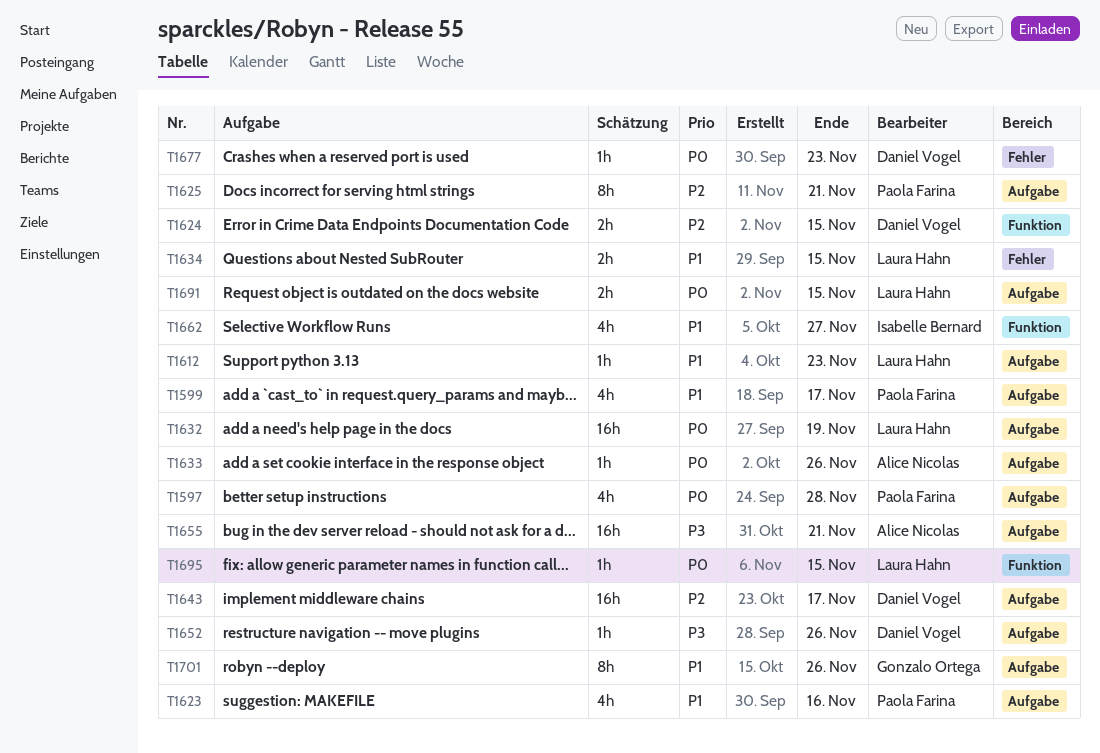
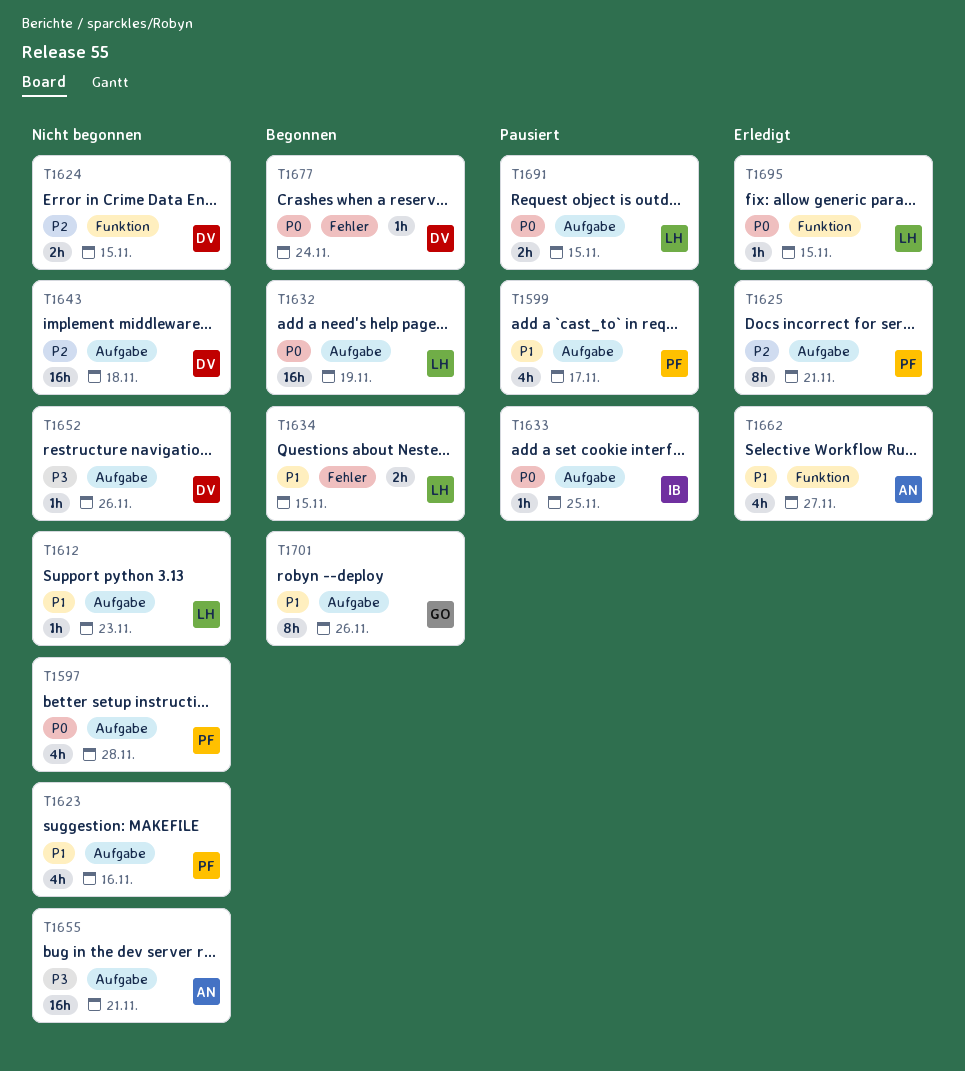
T1633, owner: Alice Nicolas -> Isabelle Bernard
T1633, due: Nov 26 -> Nov 25
T1643, due: Nov 17 -> Nov 18
T1662, owner: Isabelle Bernard -> Alice Nicolas
T1677, due: Nov 23 -> Nov 24

